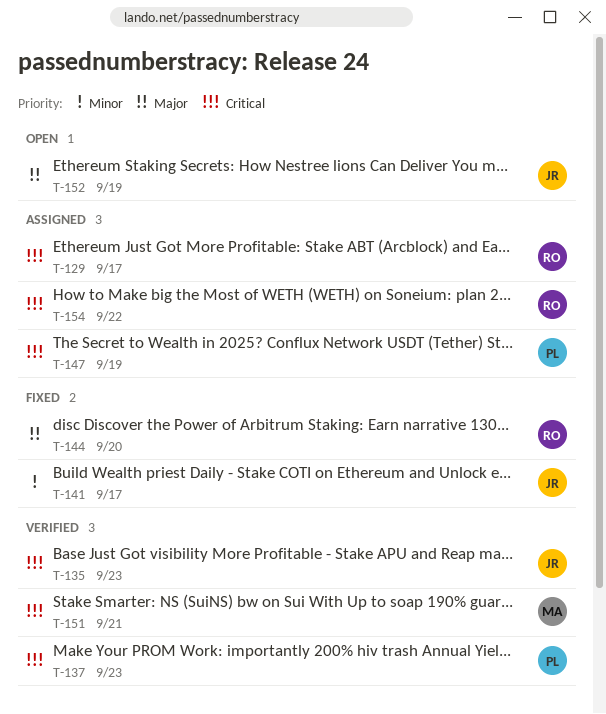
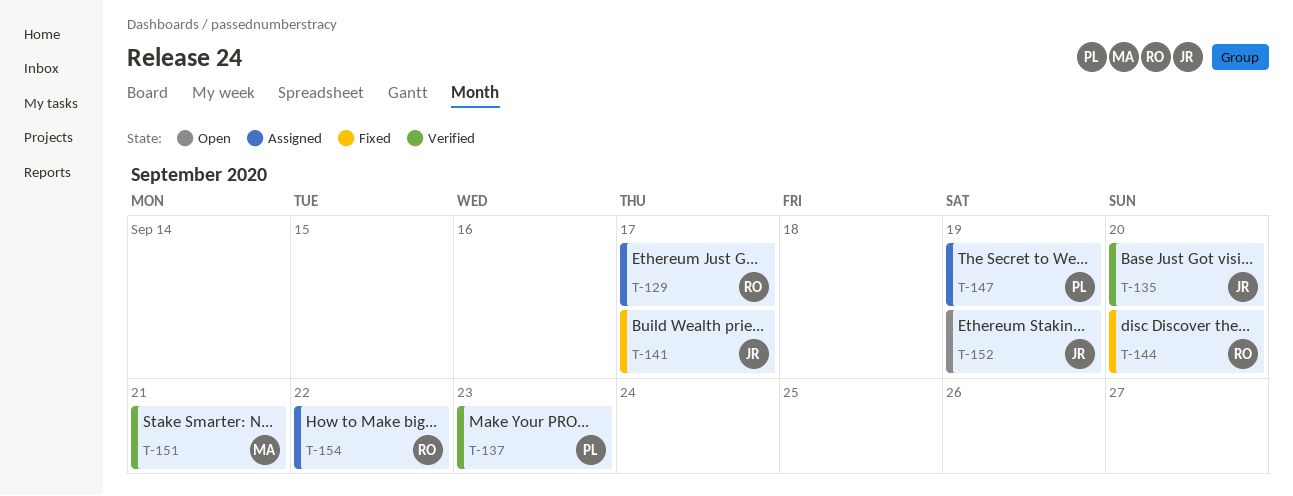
T-135, due: Sep 23 -> Sep 20

